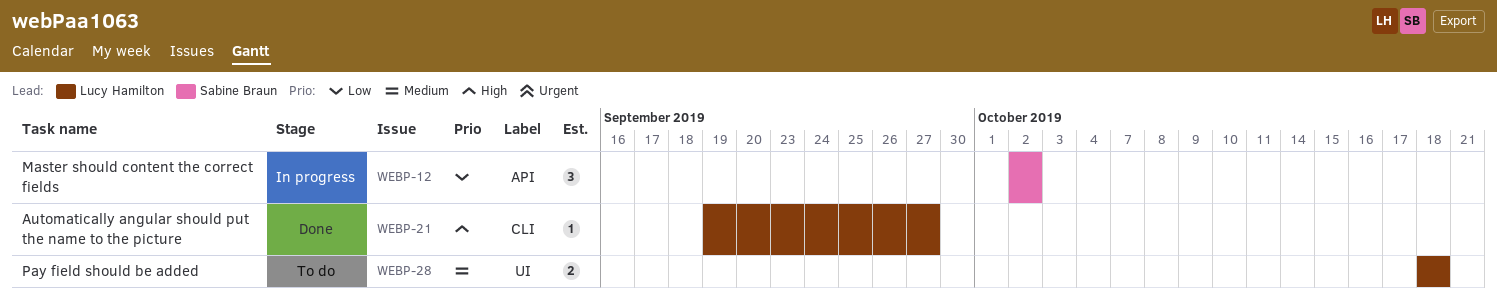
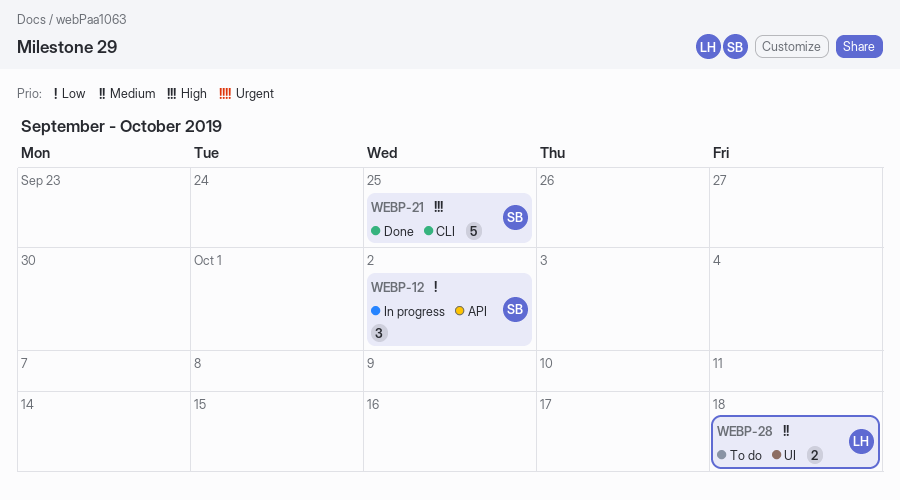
WEBP-21, owner: Lucy Hamilton -> Sabine Braun
WEBP-21, estimate: 1 -> 5
WEBP-21, due: Sep 27 -> Sep 25

